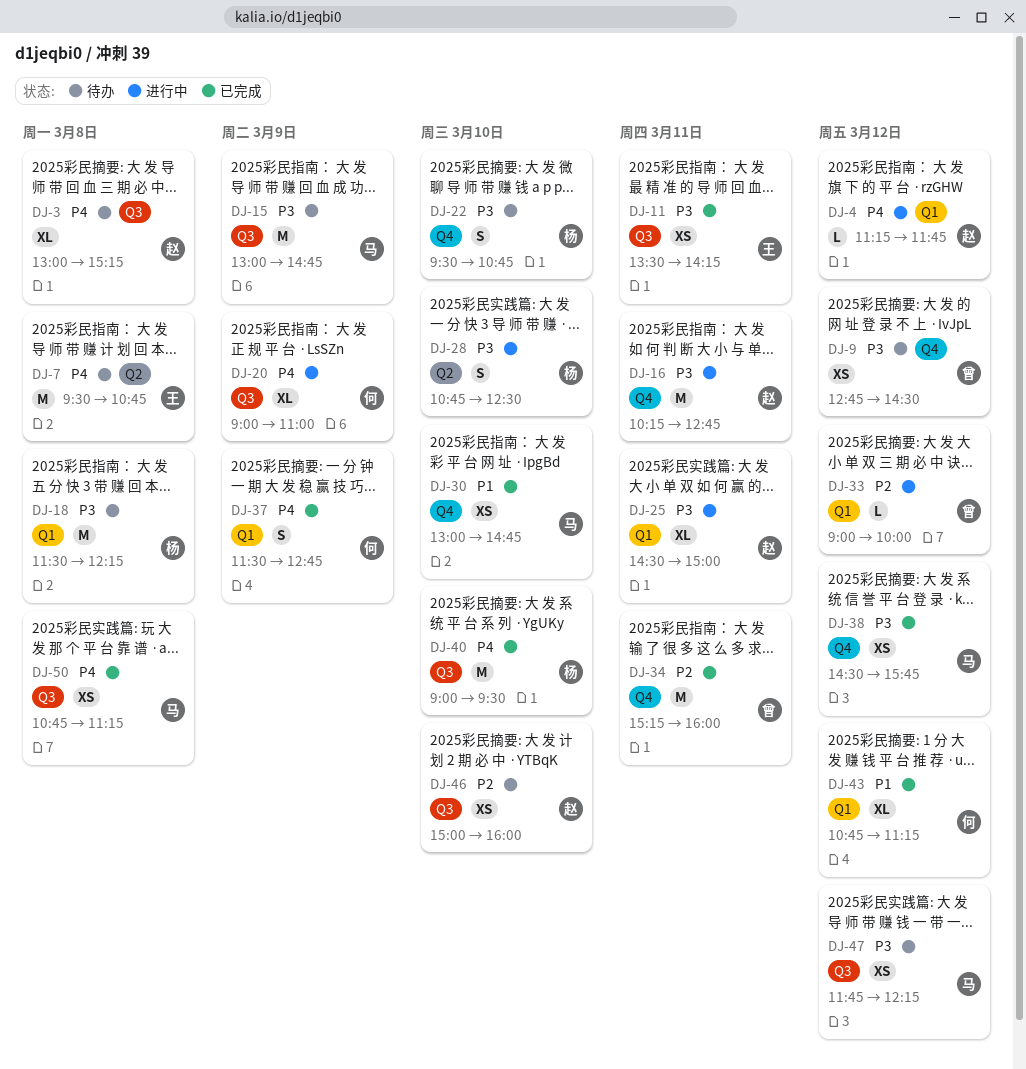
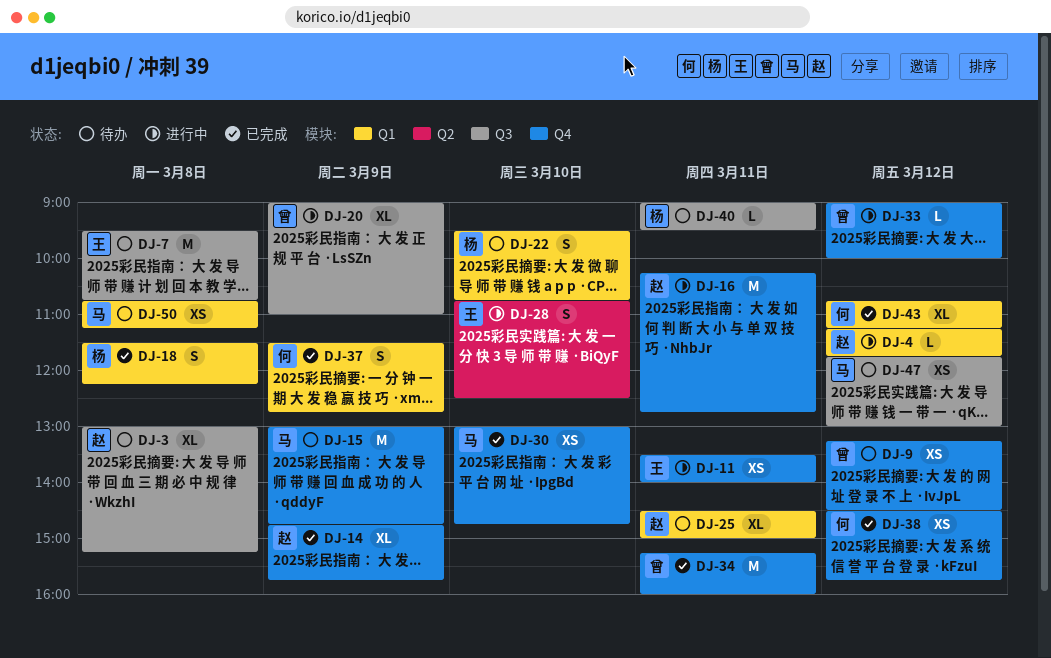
DJ-7, label: Q2 -> Q3
DJ-9, begins: 12:45 -> 13:15
DJ-11, status: 已完成 -> 进行中
DJ-11, label: Q3 -> Q4
DJ-11, ends: 14:15 -> 14:00
DJ-14: none -> present
DJ-15, label: Q3 -> Q4
DJ-18, status: 待办 -> 已完成
DJ-18, estimate: M -> S
DJ-20, owner: 何 -> 曾
DJ-22, label: Q4 -> Q1
DJ-25, status: 进行中 -> 待办
DJ-28, owner: 杨 -> 王
DJ-33, label: Q1 -> Q4
DJ-38, owner: 马 -> 何
DJ-40, status: 已完成 -> 待办
DJ-40, estimate: M -> L
DJ-40, day: Mar 10 -> Mar 11
DJ-46: present -> none
DJ-47, ends: 12:15 -> 13:00
DJ-50, status: 已完成 -> 待办
DJ-50, label: Q3 -> Q1

